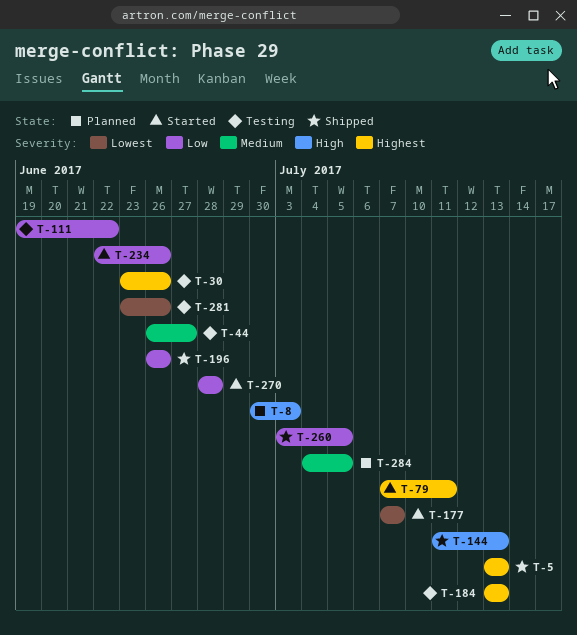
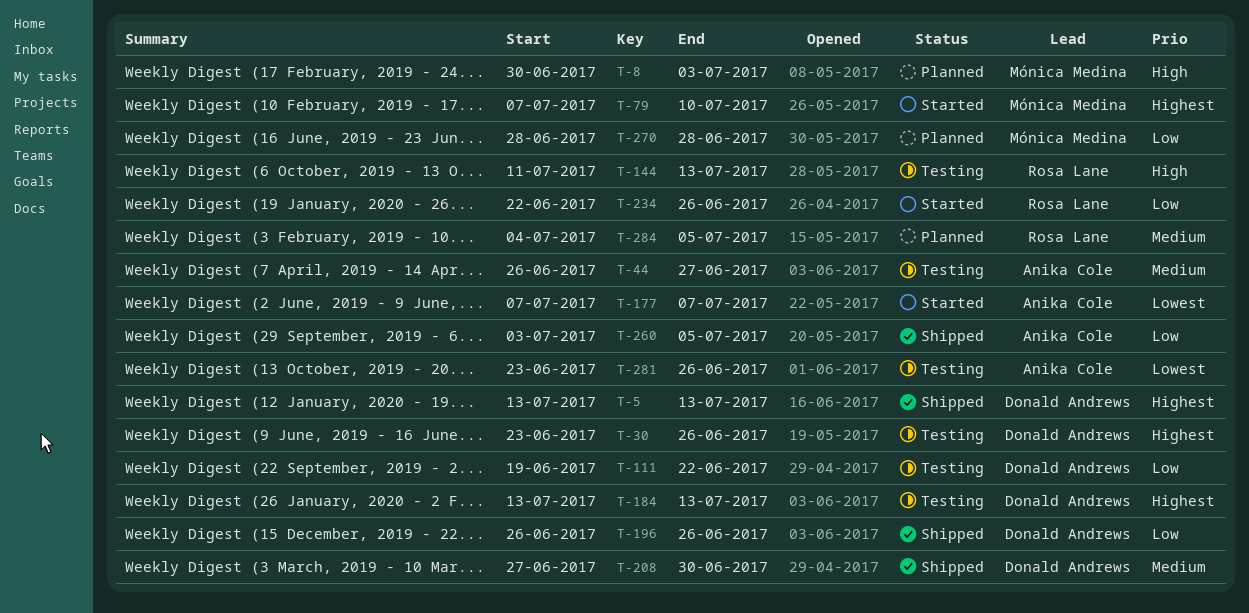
T-79, due: Jul 11 -> Jul 10
T-144, status: Shipped -> Testing
T-208: none -> present
T-270, status: Started -> Planned

